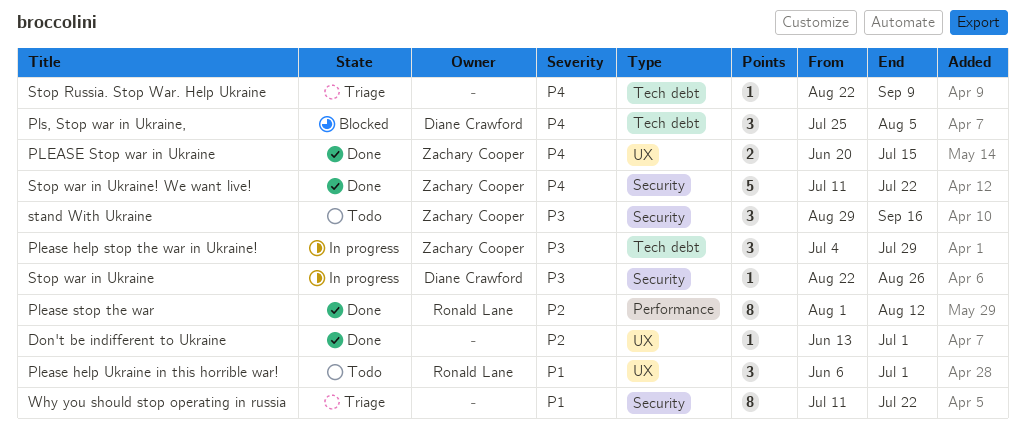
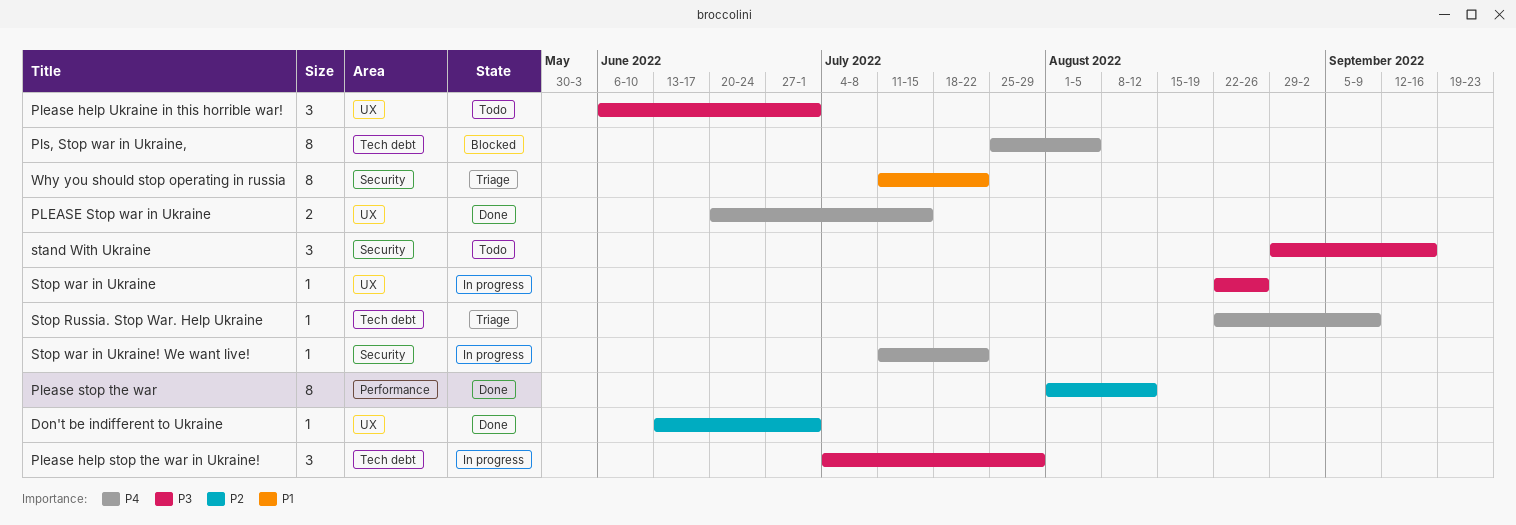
Please help Ukraine in this horrible war!, priority: P1 -> P3
Pls, Stop war in Ukraine,, estimate: 3 -> 8
Stop war in Ukraine, label: Security -> UX
Stop war in Ukraine! We want live!, status: Done -> In progress
Stop war in Ukraine! We want live!, estimate: 5 -> 1

